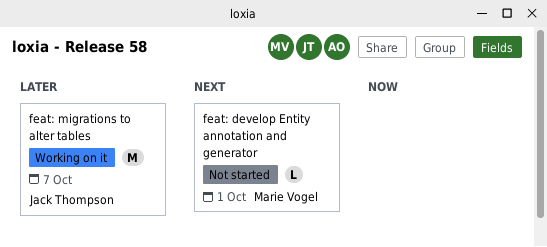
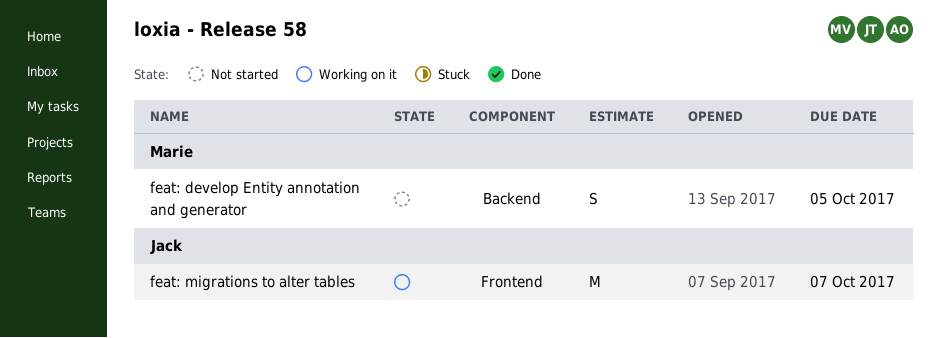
feat: develop Entity annotation and generator, estimate: L -> S
feat: develop Entity annotation and generator, due: Oct 1 -> Oct 5

